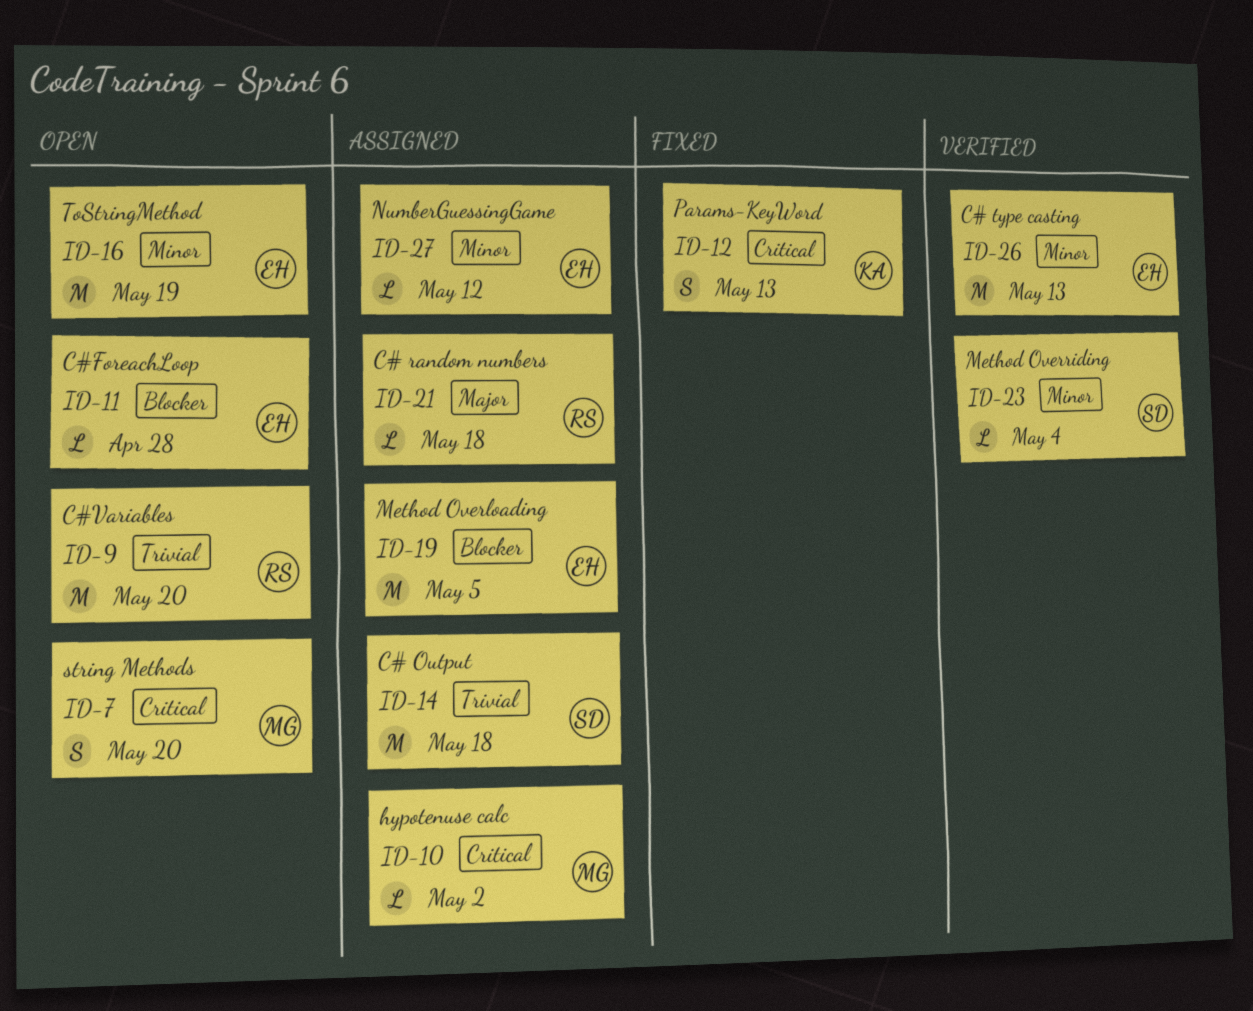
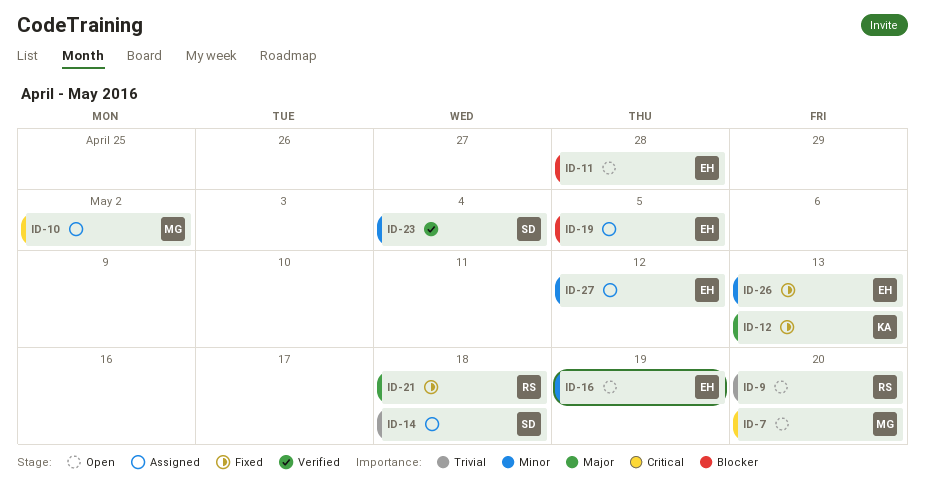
ID-12, priority: Critical -> Major
ID-21, status: Assigned -> Fixed
ID-26, status: Verified -> Fixed

